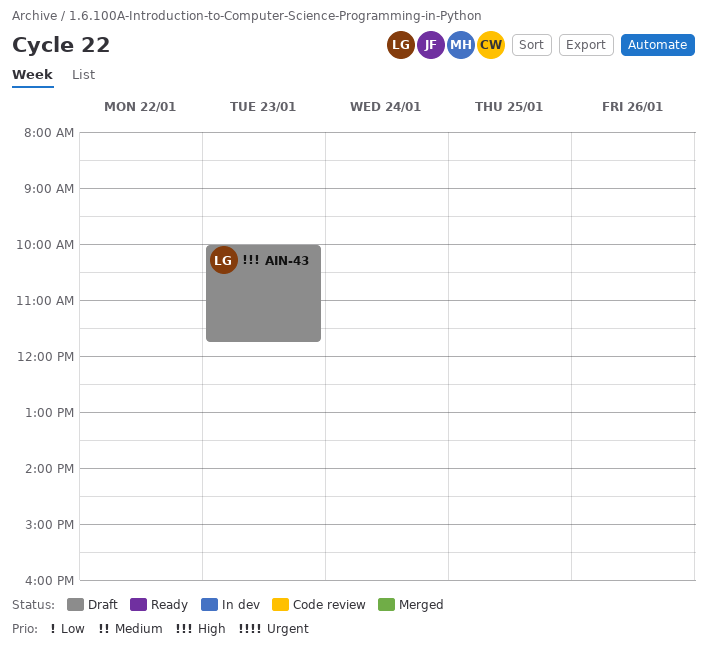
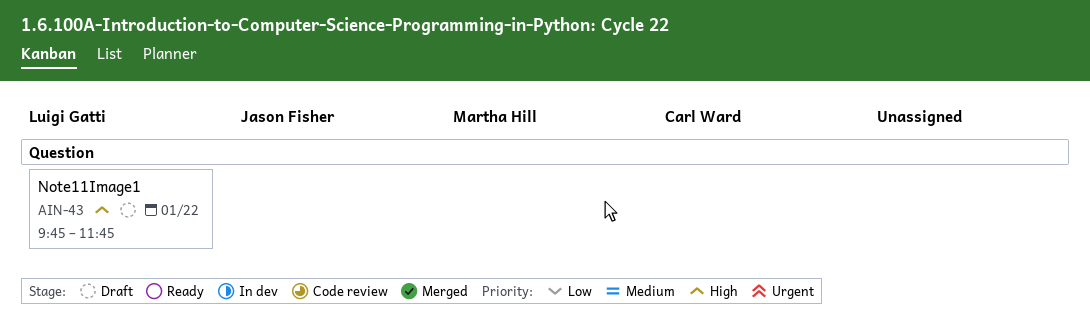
AIN-43, day: Jan 23 -> Jan 22
AIN-43, begins: 10:00 -> 09:45

